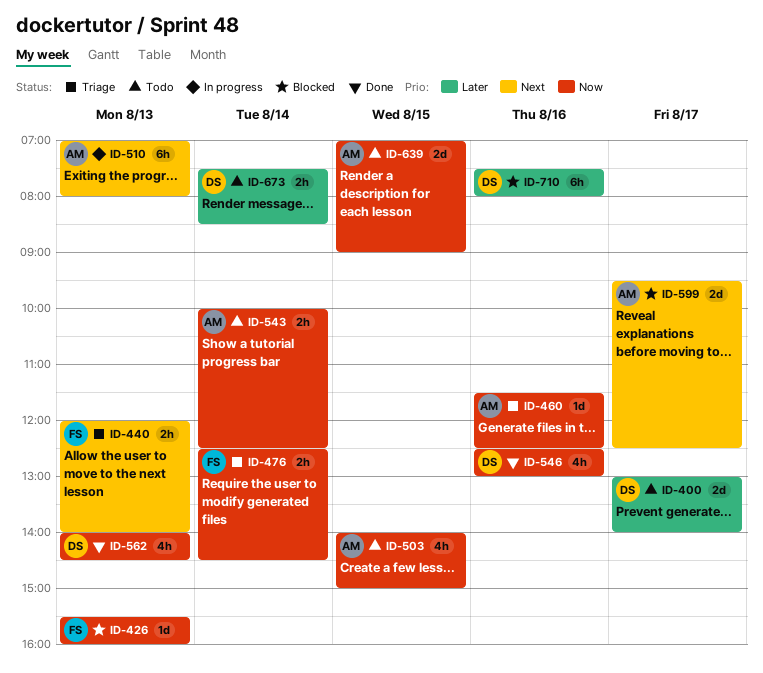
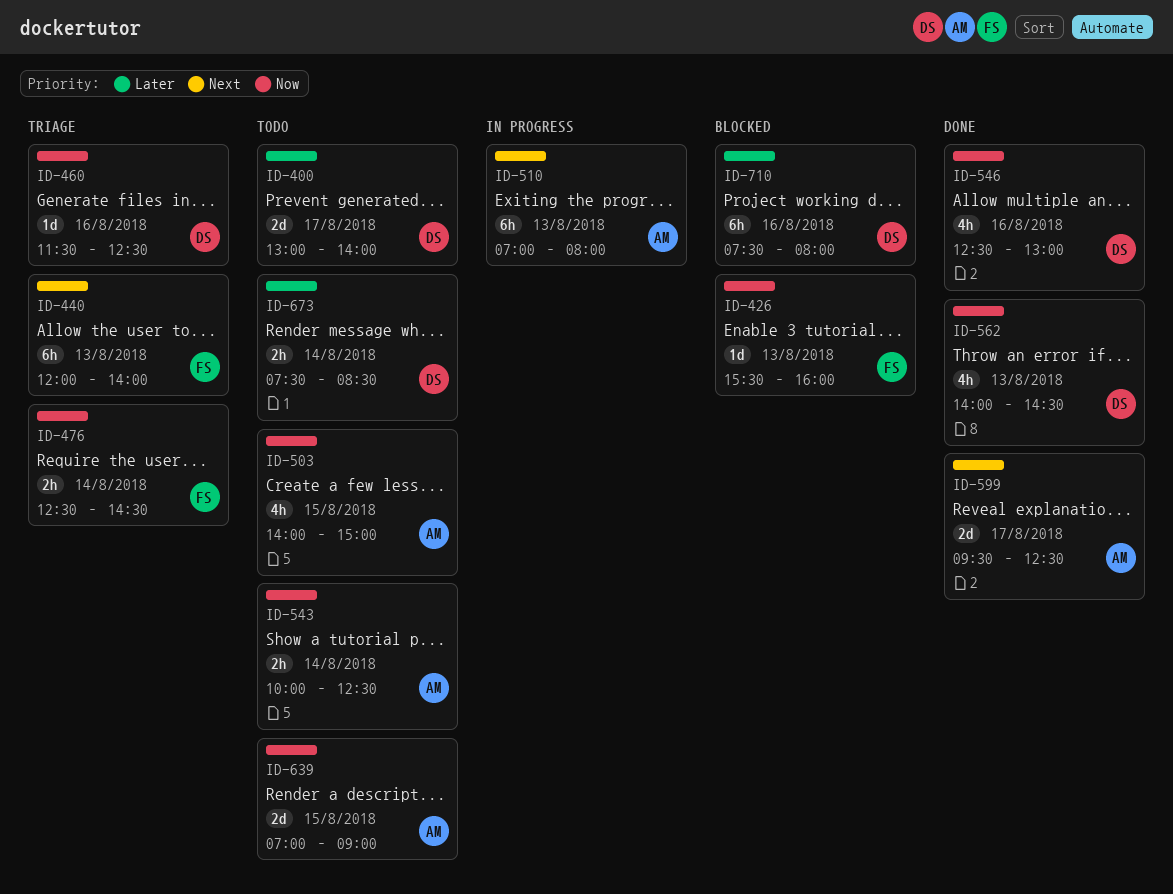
ID-440, estimate: 2h -> 6h
ID-460, owner: AM -> DS
ID-599, status: Blocked -> Done

